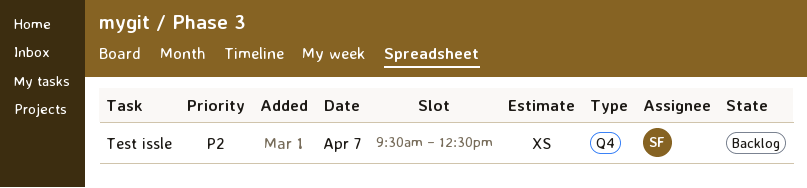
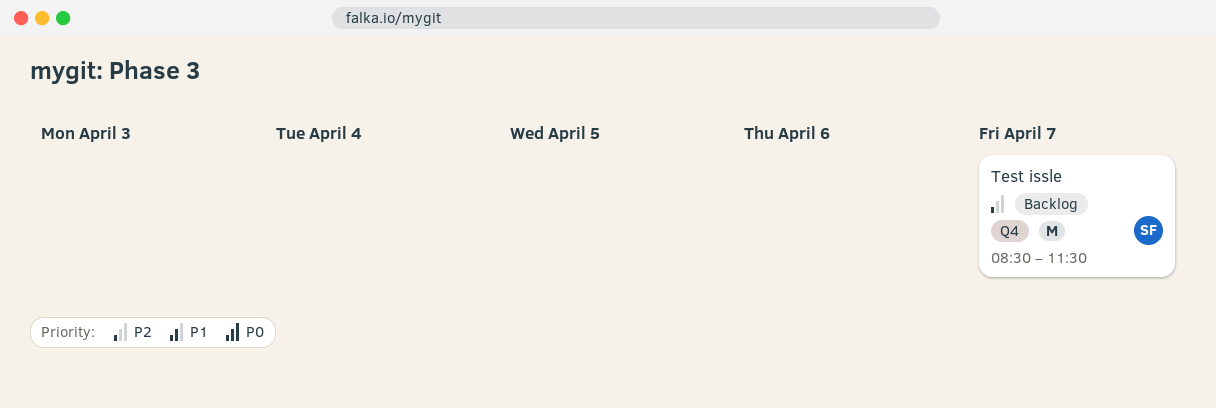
Test issle, estimate: XS -> M
Test issle, begins: 09:30 -> 08:30
Test issle, ends: 12:30 -> 11:30

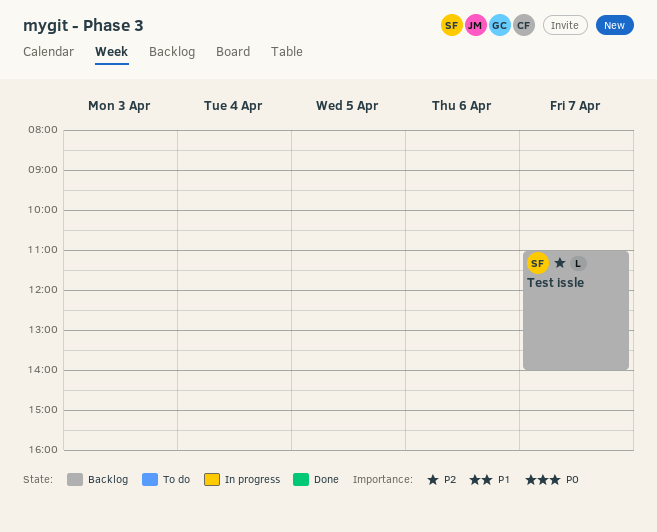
Test issle, estimate: M -> L
Test issle, begins: 08:30 -> 11:00
Test issle, ends: 11:30 -> 14:00

